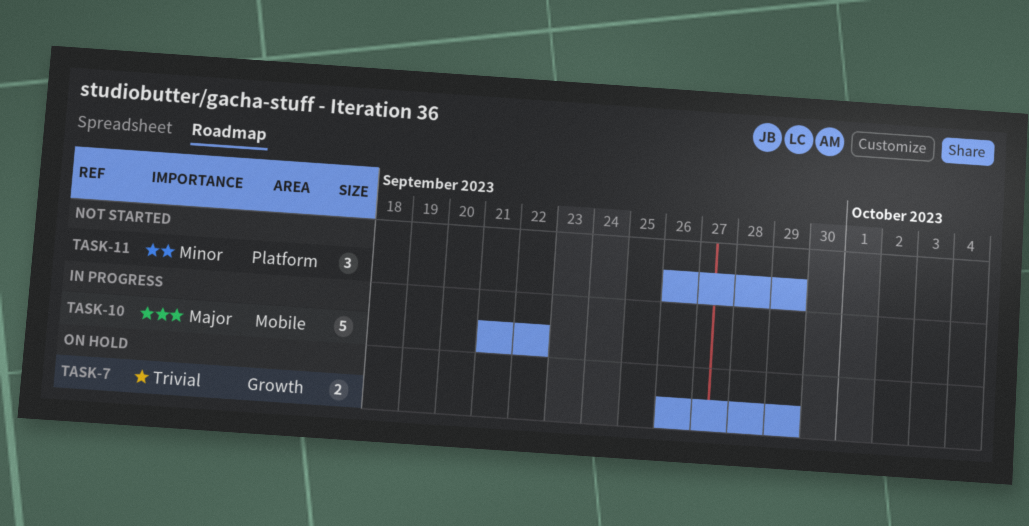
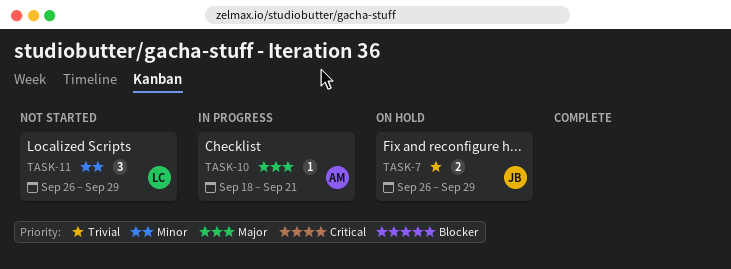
TASK-10, estimate: 5 -> 1
TASK-10, start: Sep 21 -> Sep 18
TASK-10, due: Sep 22 -> Sep 21

